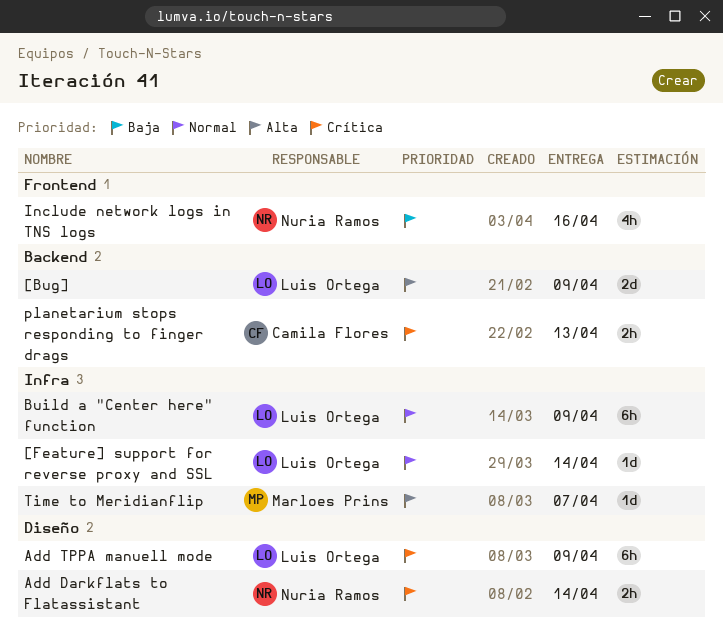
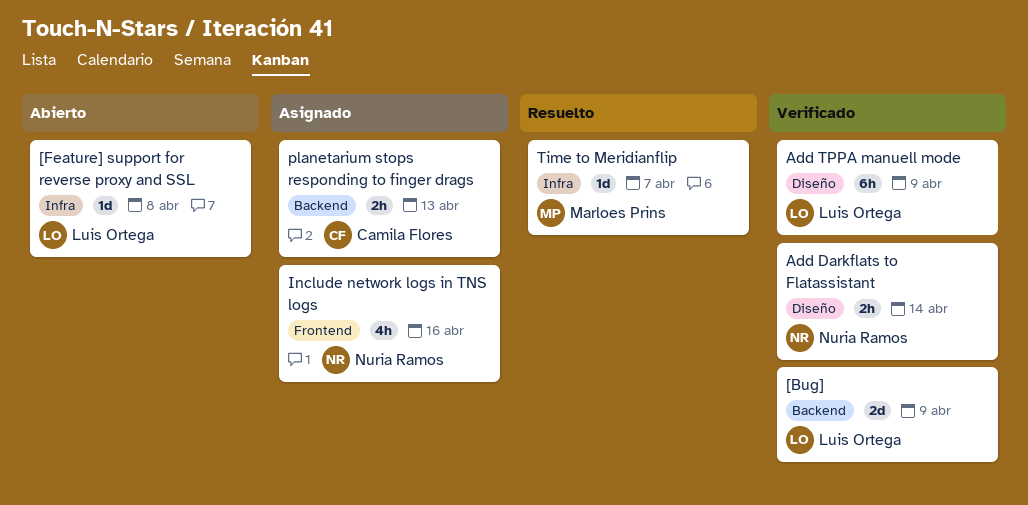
[Feature] support for reverse proxy and SSL, due: Apr 14 -> Apr 8
Build a "Center here" function: present -> none

